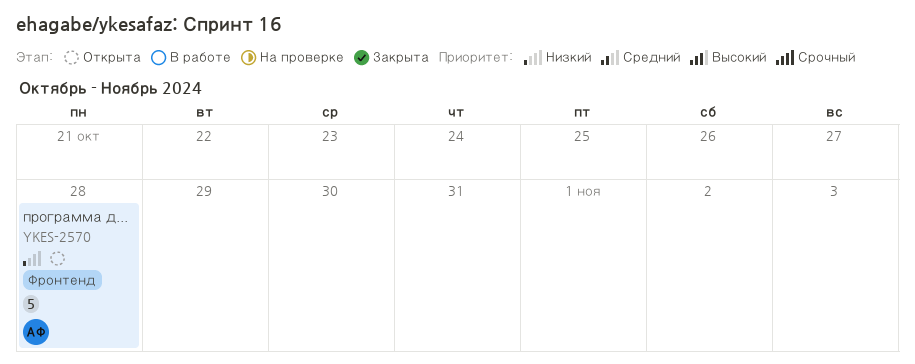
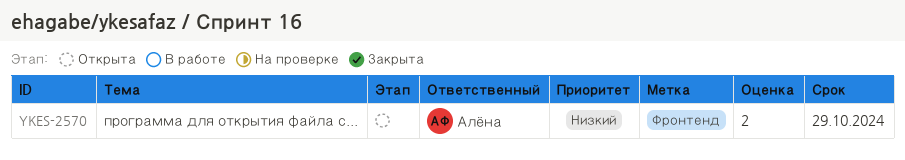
YKES-2570, estimate: 5 -> 2
YKES-2570, due: Oct 28 -> Oct 29

